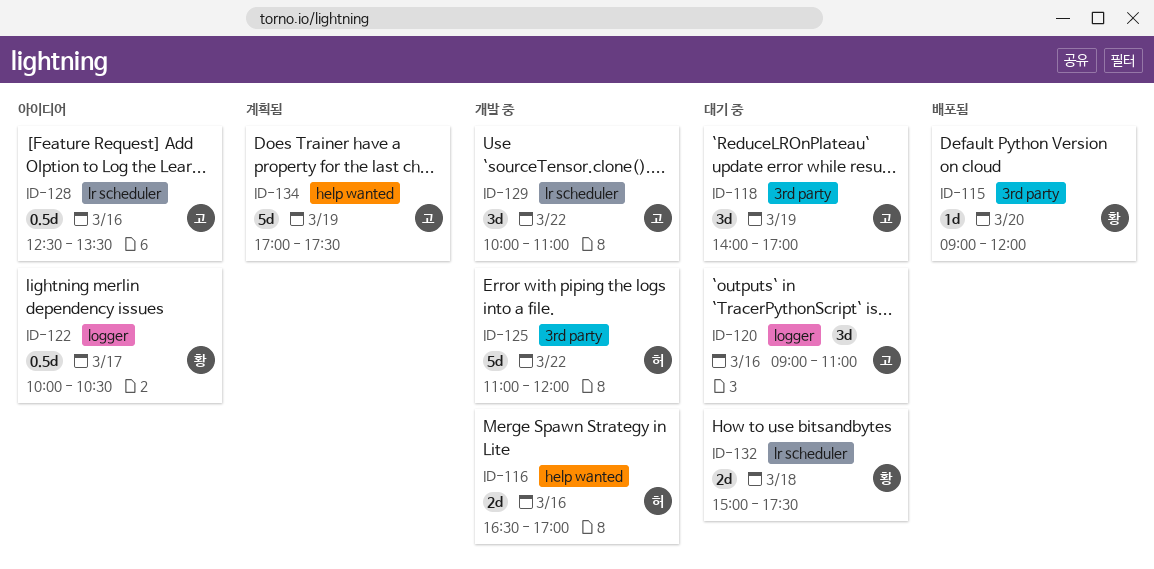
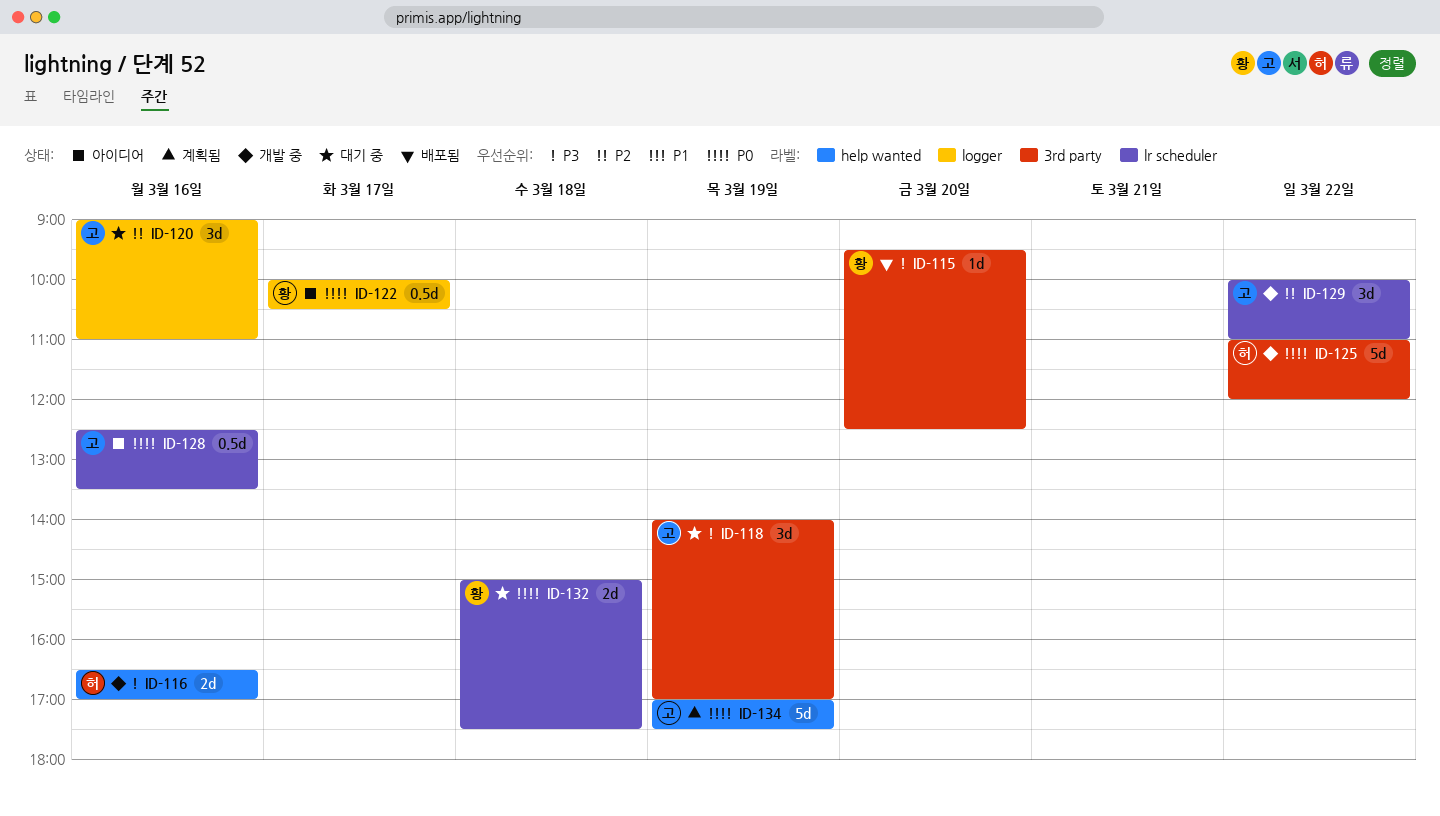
ID-115, begins: 09:00 -> 09:30
ID-115, ends: 12:00 -> 12:30

